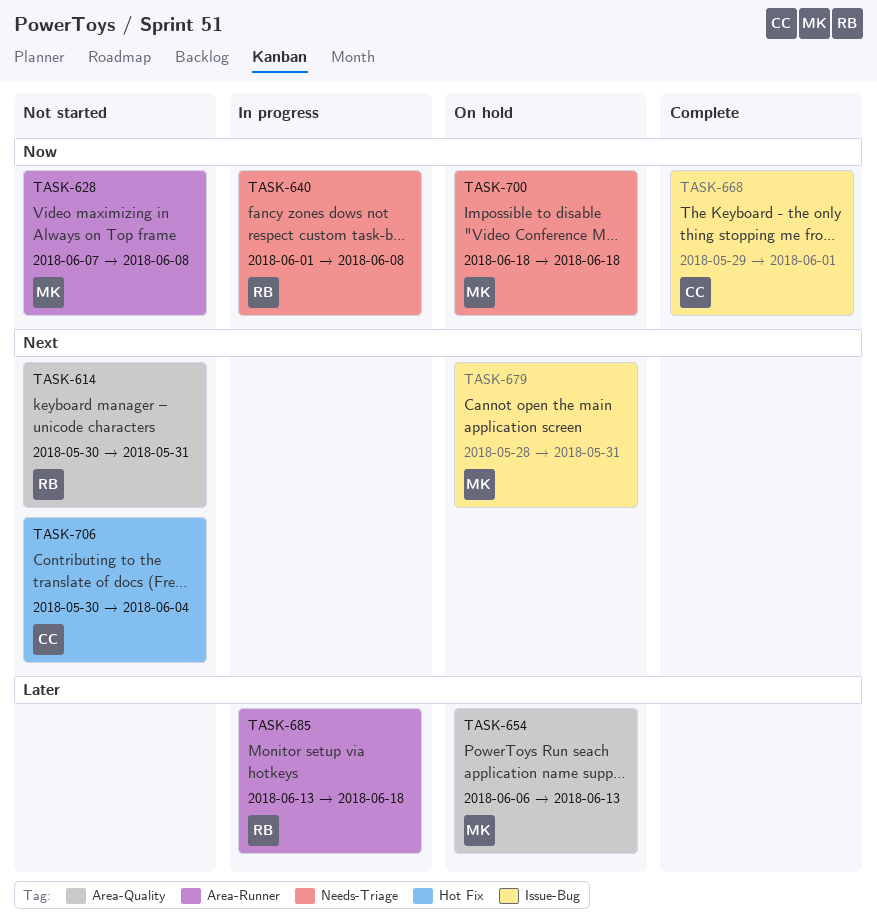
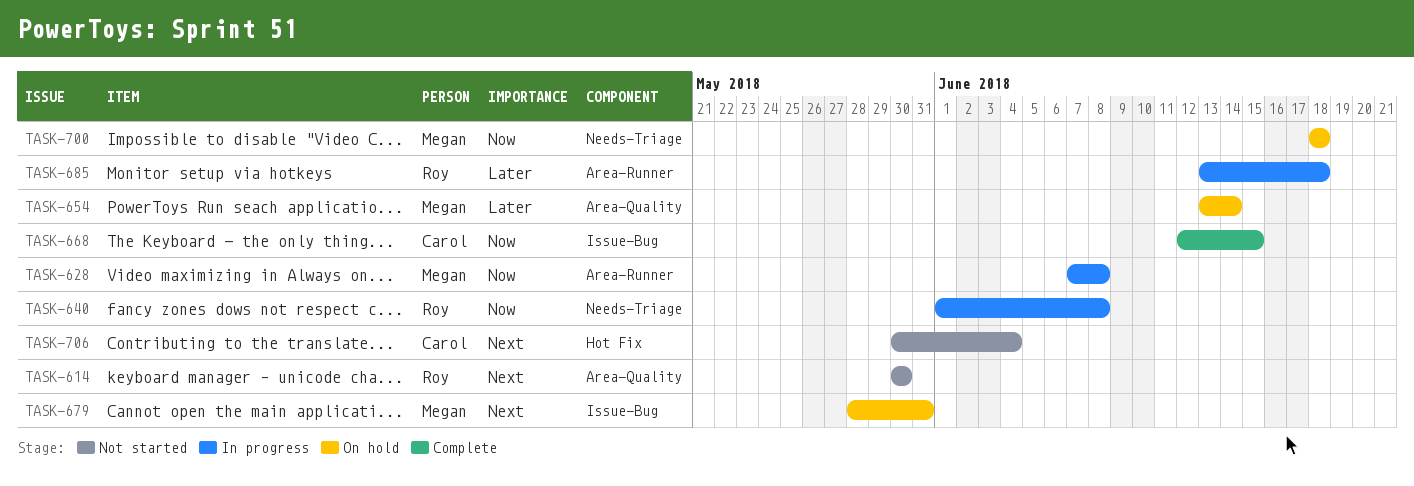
TASK-614, due: May 31 -> May 30
TASK-628, status: Not started -> In progress
TASK-654, start: Jun 6 -> Jun 13
TASK-654, due: Jun 13 -> Jun 14
TASK-668, start: May 29 -> Jun 12
TASK-668, due: Jun 1 -> Jun 15

